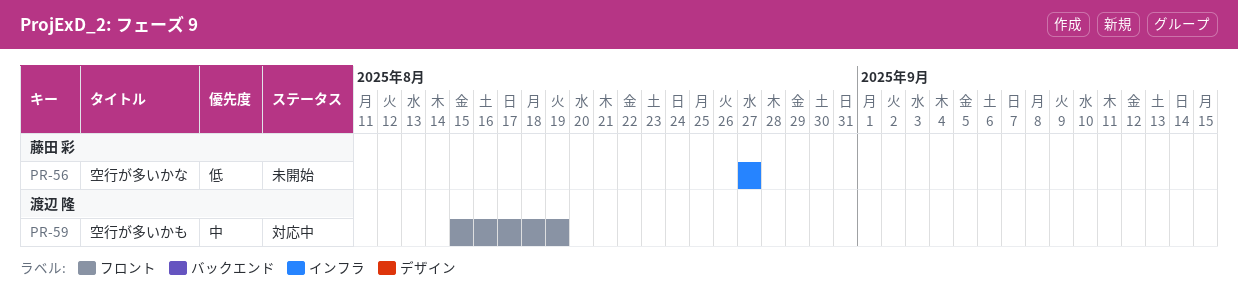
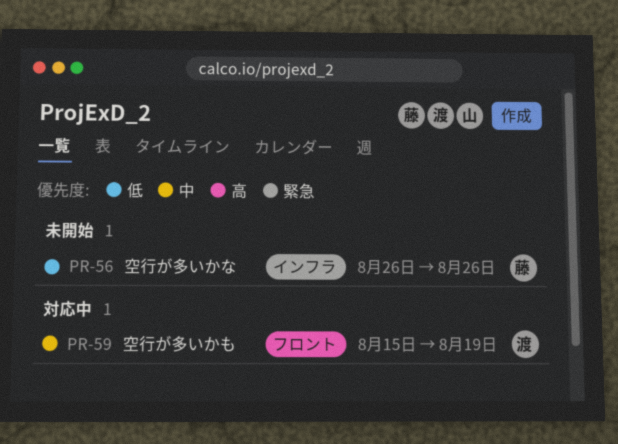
PR-56, start: Aug 27 -> Aug 26
PR-56, due: Aug 27 -> Aug 26

